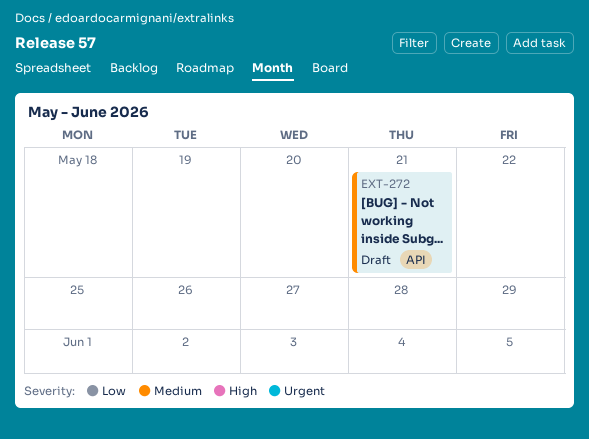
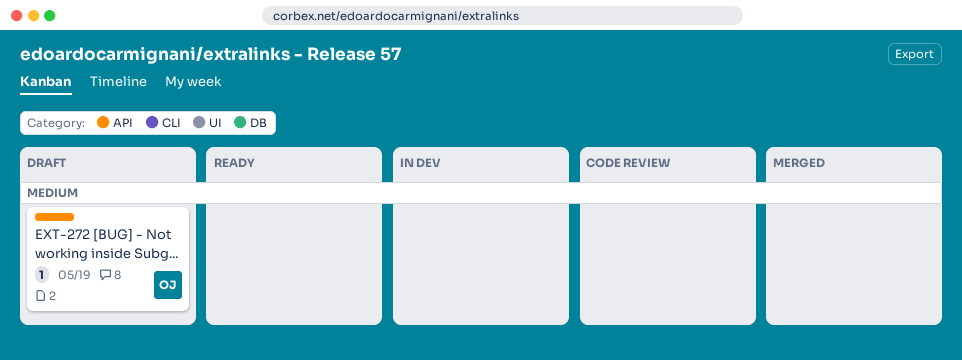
EXT-272, due: May 21 -> May 19

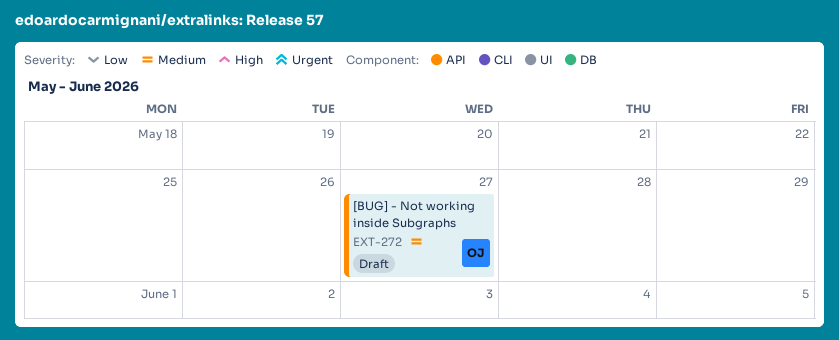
EXT-272, due: May 19 -> May 27

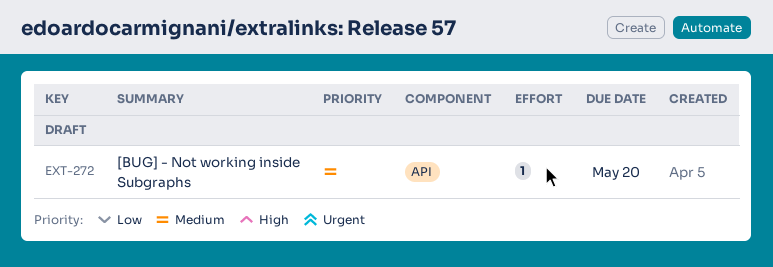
EXT-272, due: May 27 -> May 20

